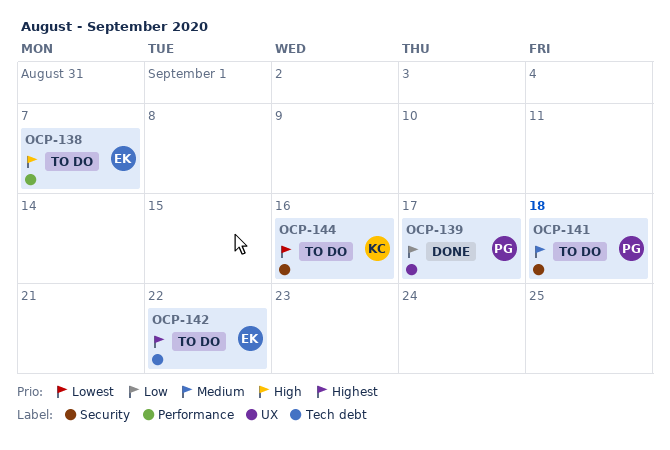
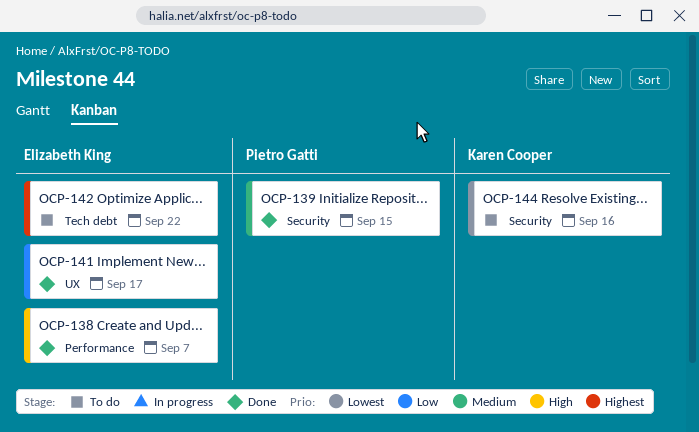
OCP-138, status: To do -> Done
OCP-139, priority: Low -> Medium
OCP-139, label: UX -> Security
OCP-139, due: Sep 17 -> Sep 15
OCP-141, status: To do -> Done
OCP-141, owner: Pietro Gatti -> Elizabeth King
OCP-141, priority: Medium -> Low
OCP-141, label: Security -> UX
OCP-141, due: Sep 18 -> Sep 17

